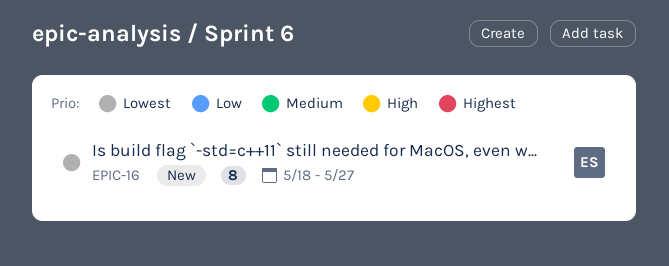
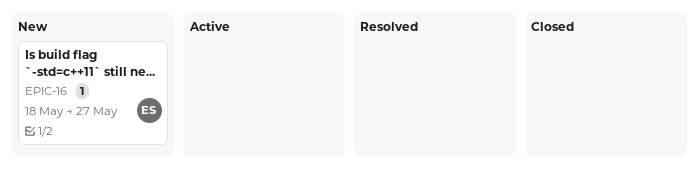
EPIC-16, estimate: 8 -> 1

